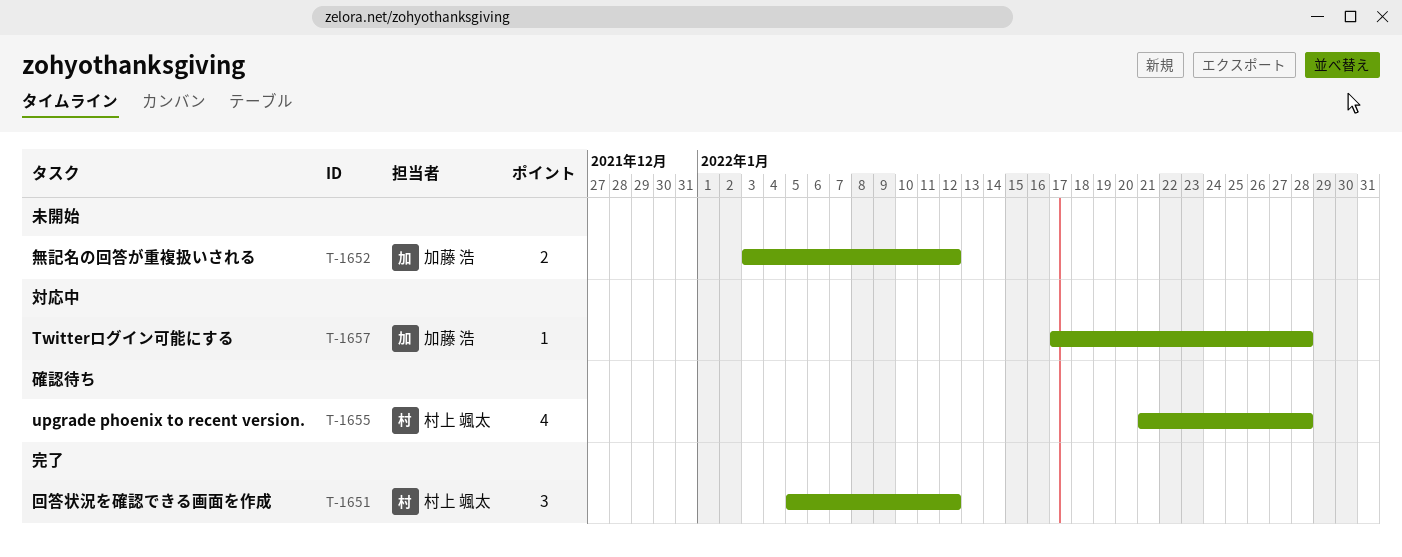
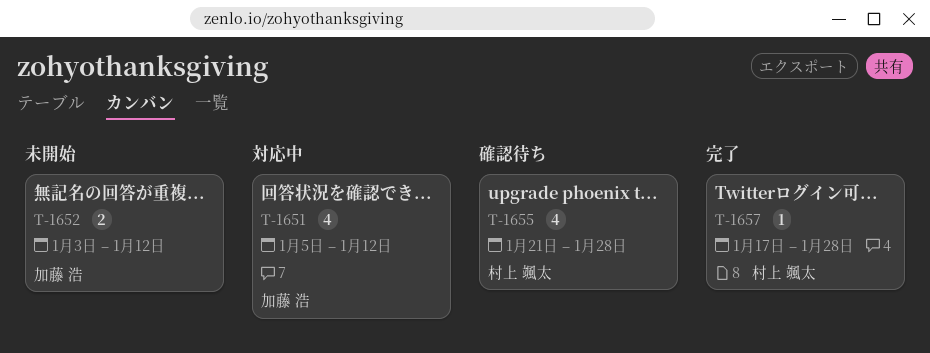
T-1651, status: 完了 -> 対応中
T-1651, owner: 村上 颯太 -> 加藤 浩
T-1651, estimate: 3 -> 4
T-1657, status: 対応中 -> 完了
T-1657, owner: 加藤 浩 -> 村上 颯太

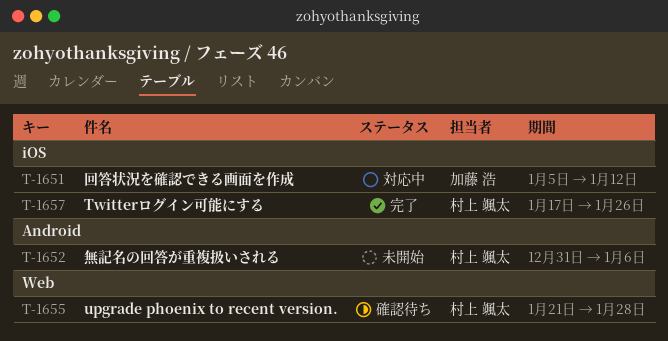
T-1652, owner: 加藤 浩 -> 村上 颯太
T-1652, start: Jan 3 -> Dec 31
T-1652, due: Jan 12 -> Jan 6
T-1657, due: Jan 28 -> Jan 26

